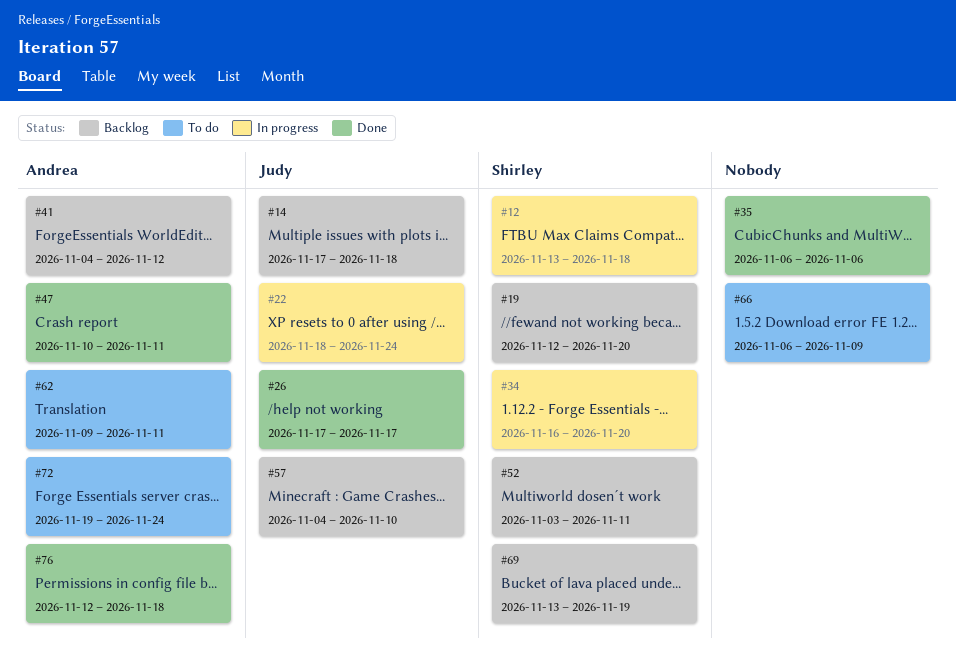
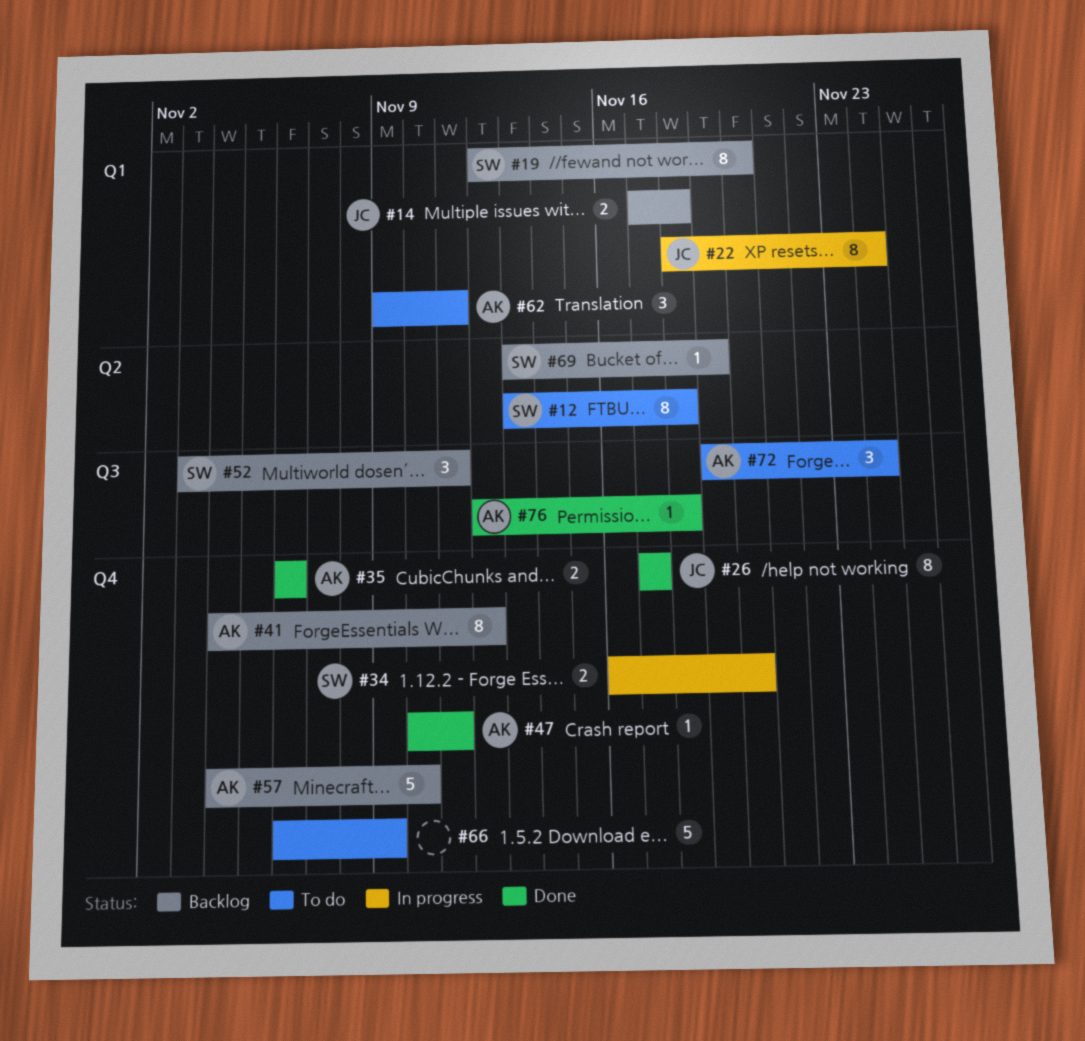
#12, status: In progress -> To do
#35, owner: none -> Andrea
#57, owner: Judy -> Andrea

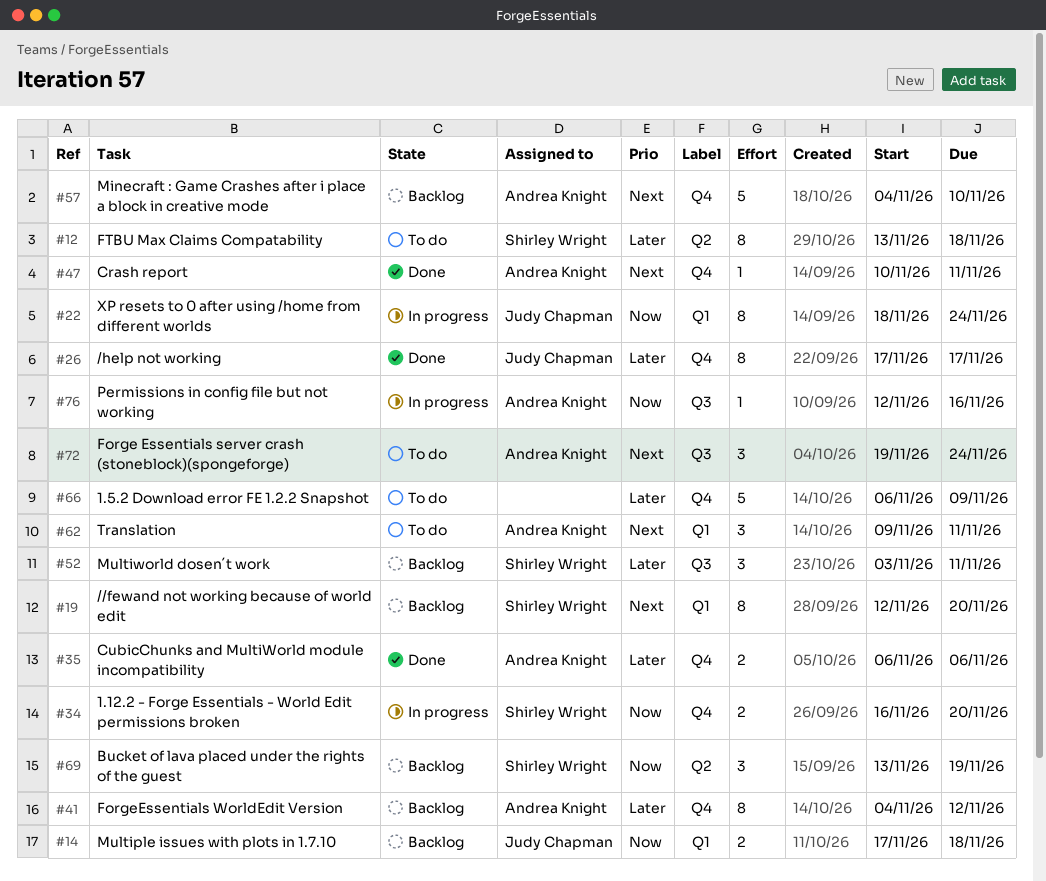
#69, estimate: 1 -> 3
#76, status: Done -> In progress
#76, due: Nov 18 -> Nov 16

